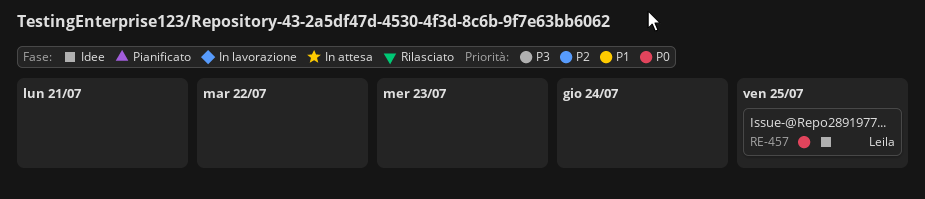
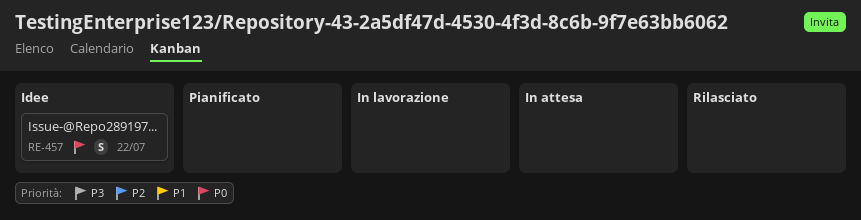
RE-457, due: Jul 25 -> Jul 22

